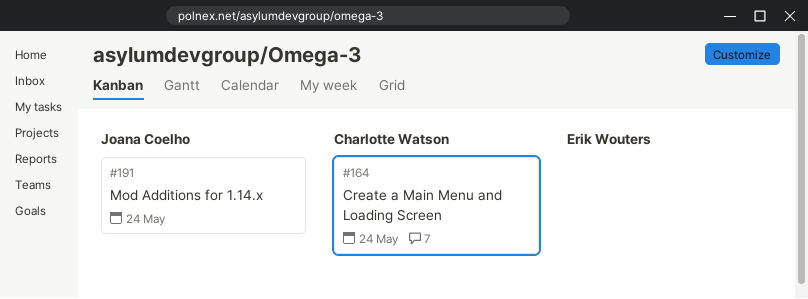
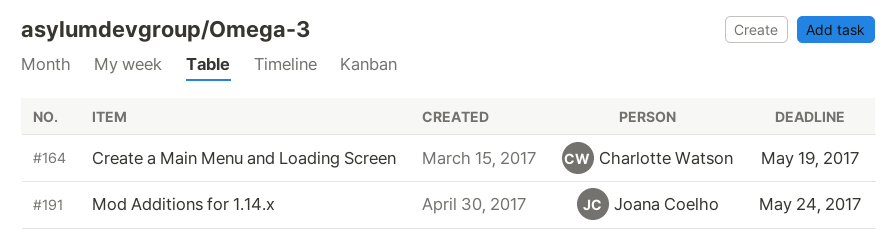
#164, due: May 24 -> May 19

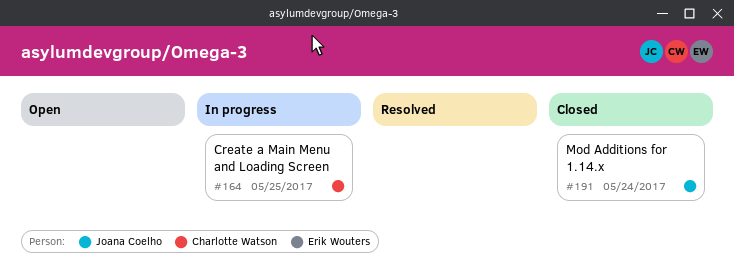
#164, due: May 19 -> May 25

